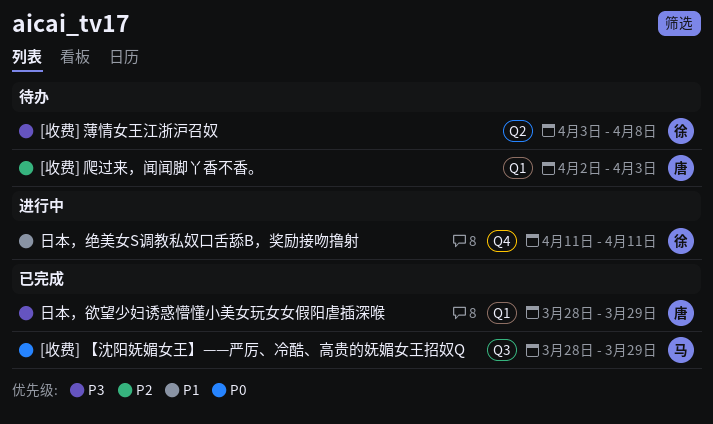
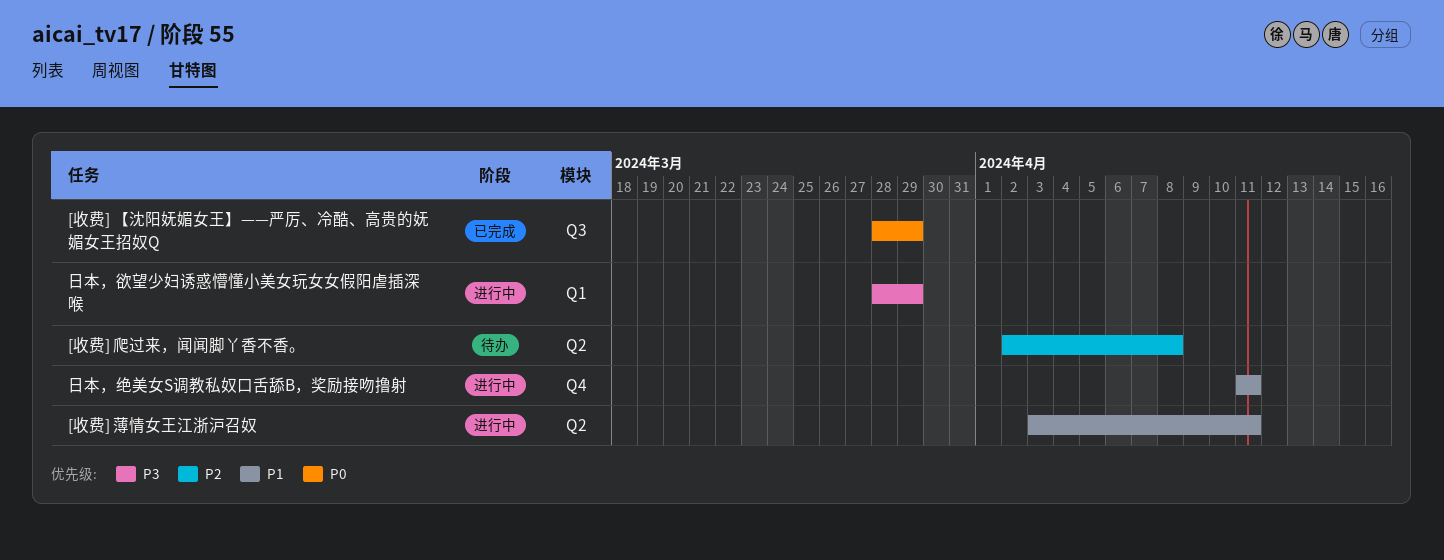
[收费] 爬过来，闻闻脚丫香不香。, label: Q1 -> Q2
[收费] 爬过来，闻闻脚丫香不香。, due: Apr 3 -> Apr 8
[收费] 薄情女王江浙沪召奴, status: 待办 -> 进行中
[收费] 薄情女王江浙沪召奴, priority: P3 -> P1
[收费] 薄情女王江浙沪召奴, due: Apr 8 -> Apr 11
日本，欲望少妇诱惑懵懂小美女玩女女假阳虐插深喉, status: 已完成 -> 进行中

